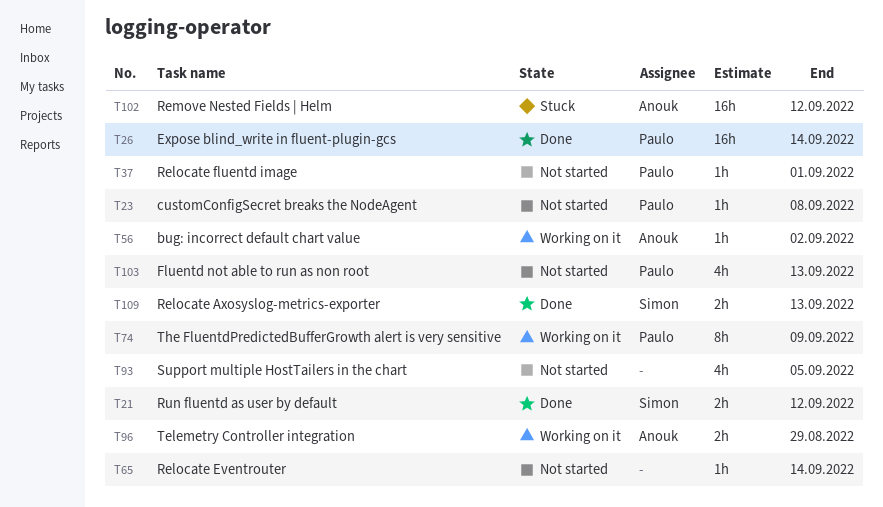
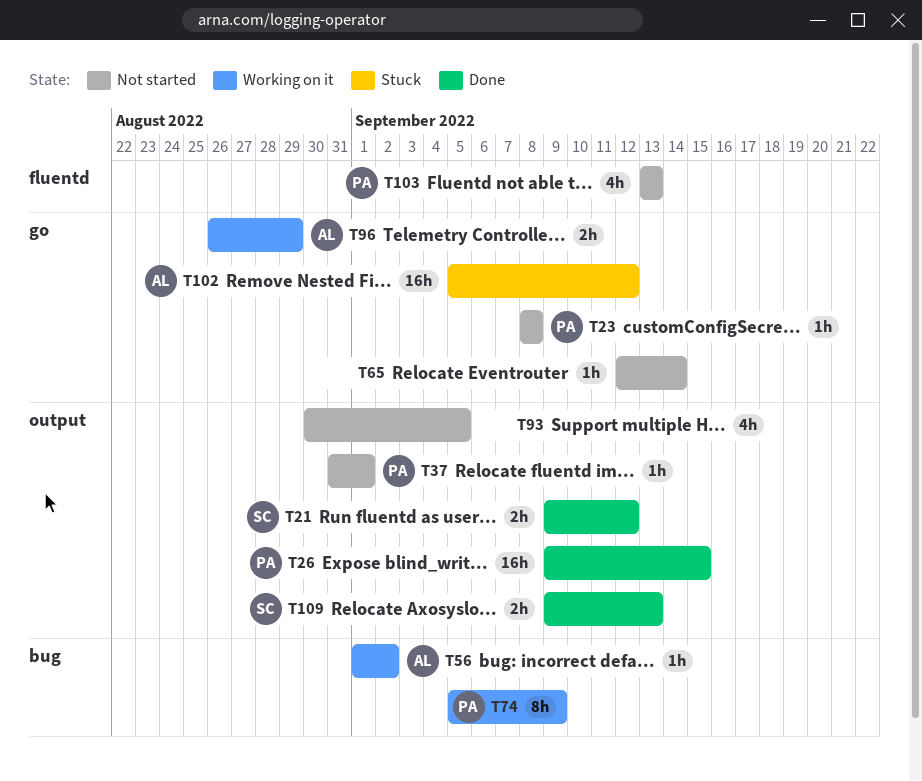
T26, due: Sep 14 -> Sep 15

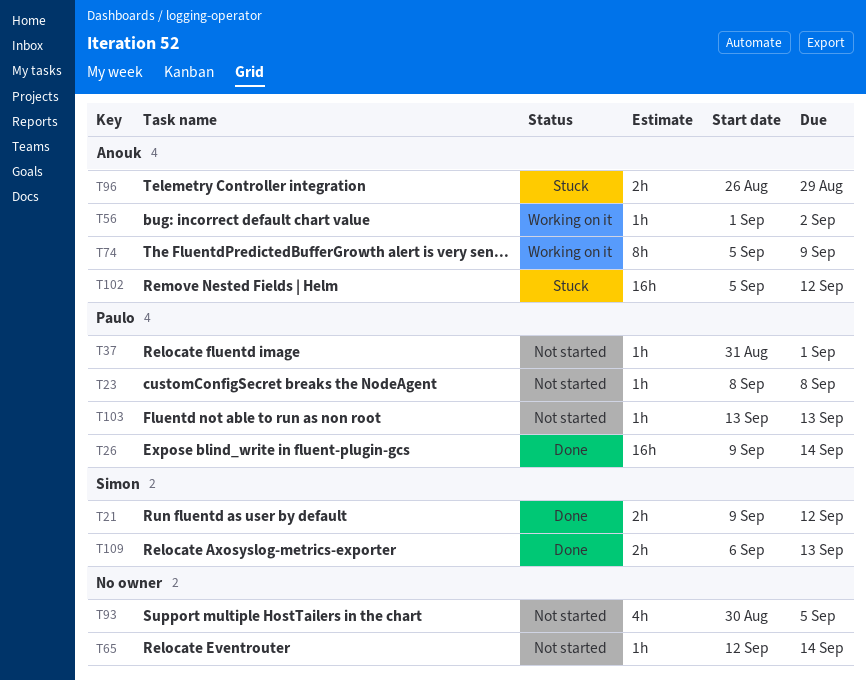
T26, due: Sep 15 -> Sep 14
T74, owner: Paulo -> Anouk
T96, status: Working on it -> Stuck
T103, estimate: 4h -> 1h
T109, start: Sep 9 -> Sep 6

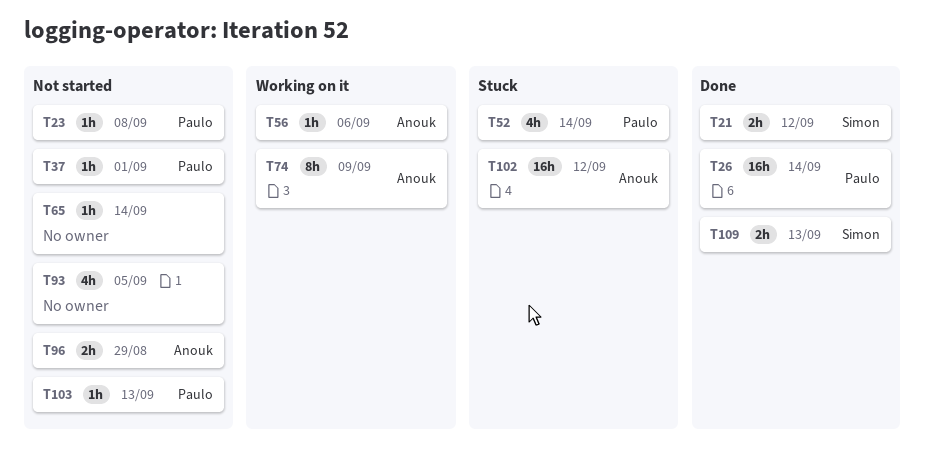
T52: none -> present
T56, due: Sep 2 -> Sep 6
T96, status: Stuck -> Not started

